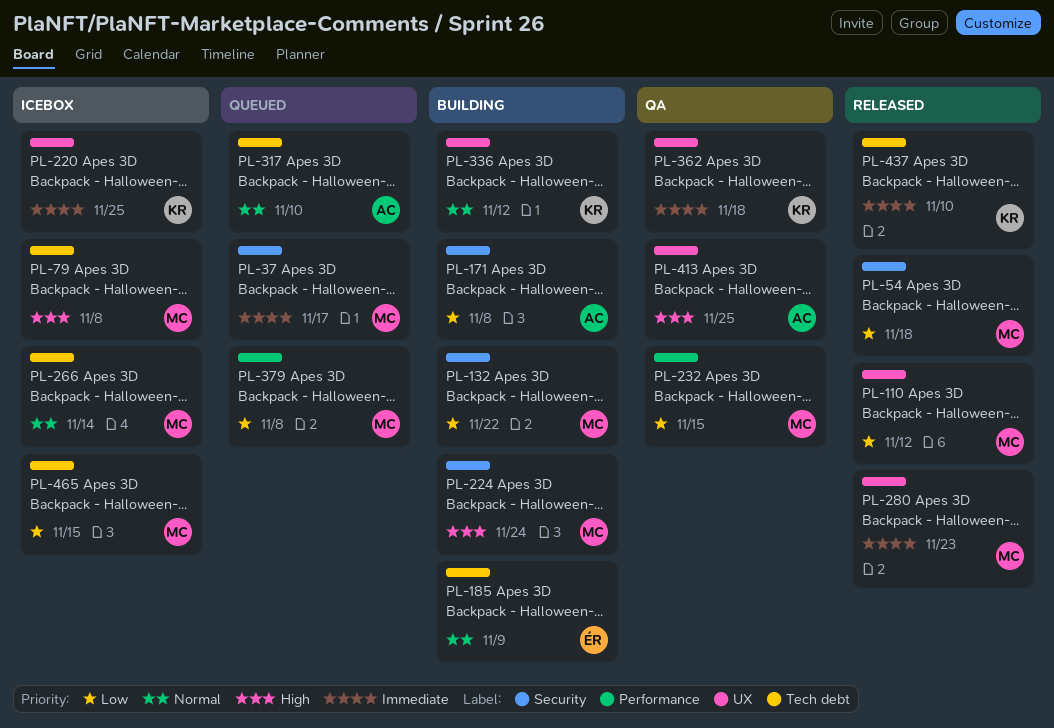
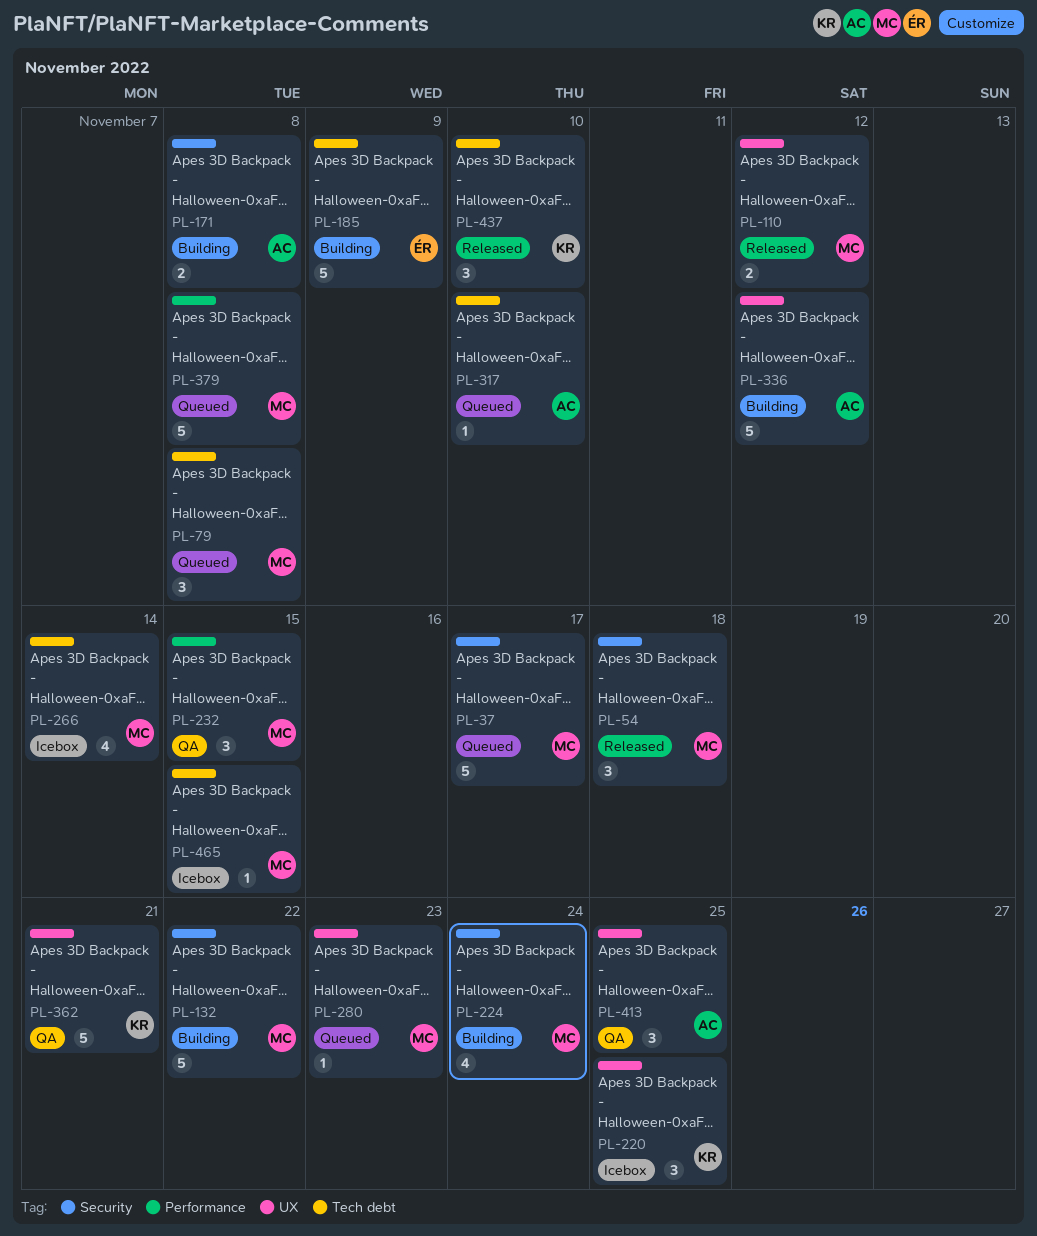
PL-79, status: Icebox -> Queued
PL-280, status: Released -> Queued
PL-336, owner: KR -> AC
PL-362, due: Nov 18 -> Nov 21

